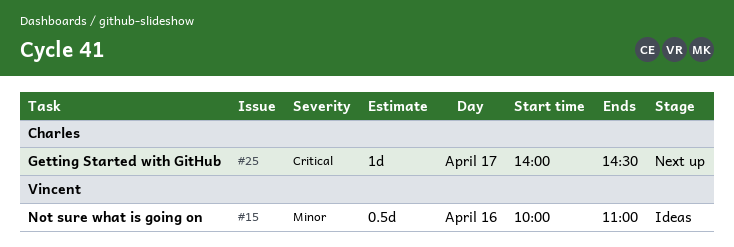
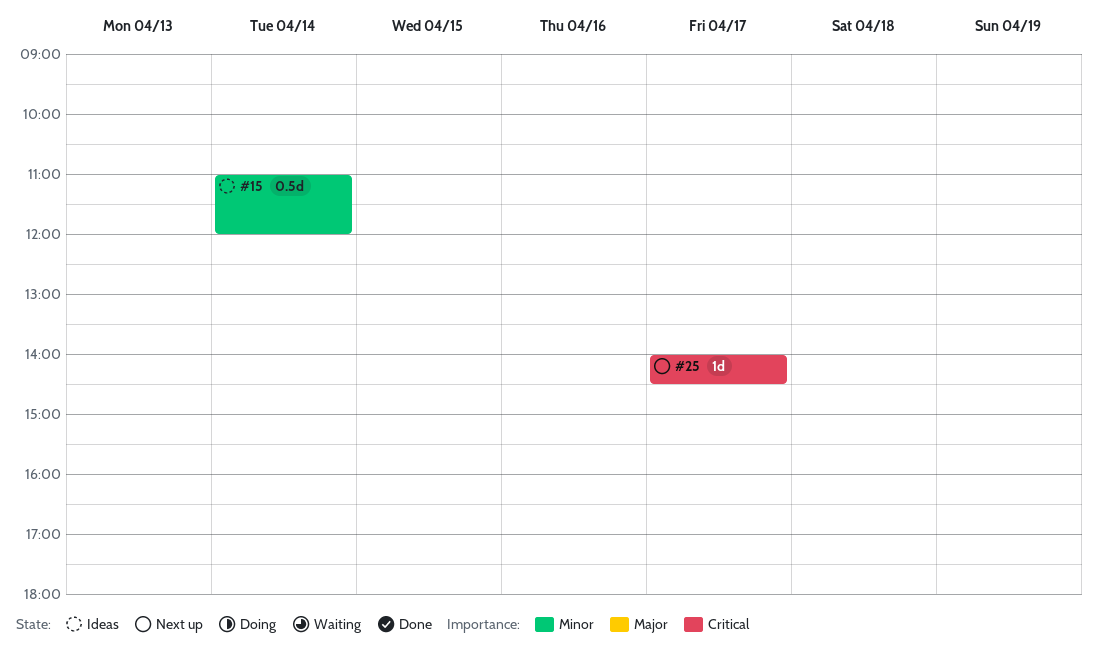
#15, day: Apr 16 -> Apr 14
#15, begins: 10:00 -> 11:00
#15, ends: 11:00 -> 12:00

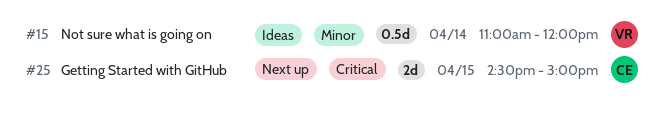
#25, estimate: 1d -> 2d
#25, day: Apr 17 -> Apr 15
#25, begins: 14:00 -> 14:30
#25, ends: 14:30 -> 15:00

